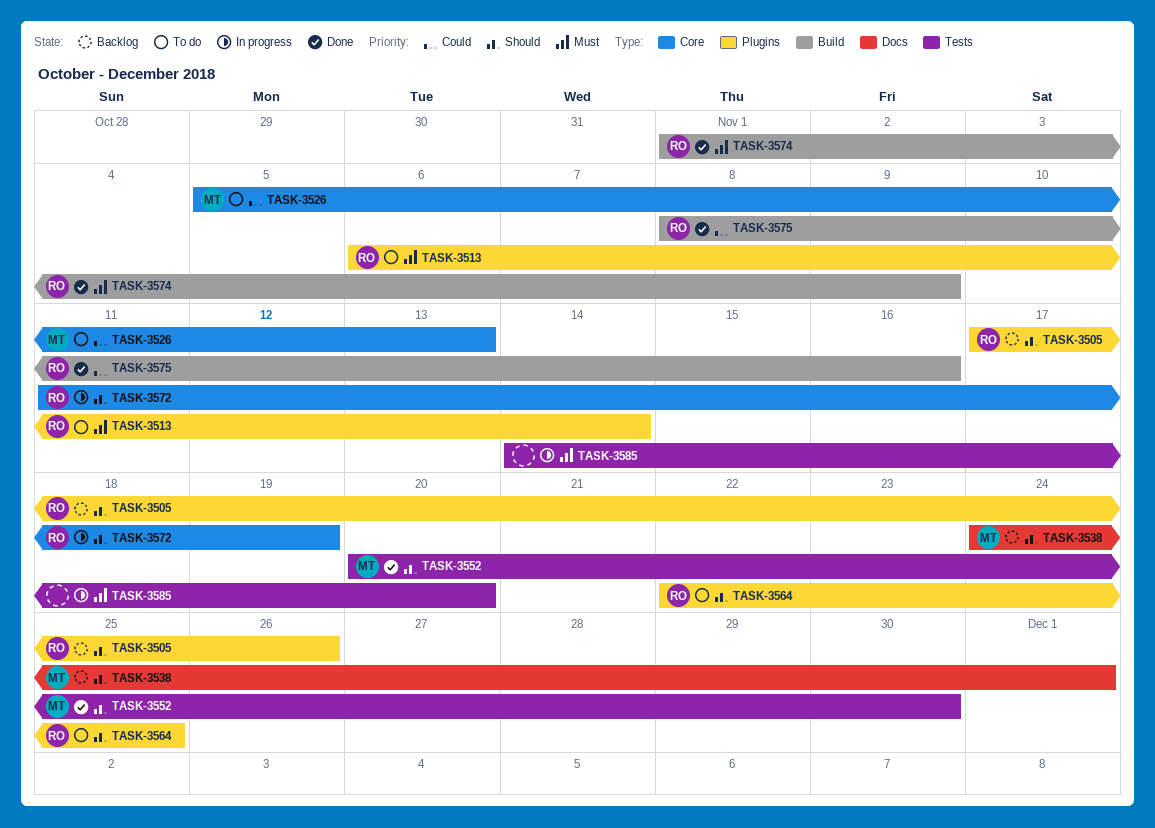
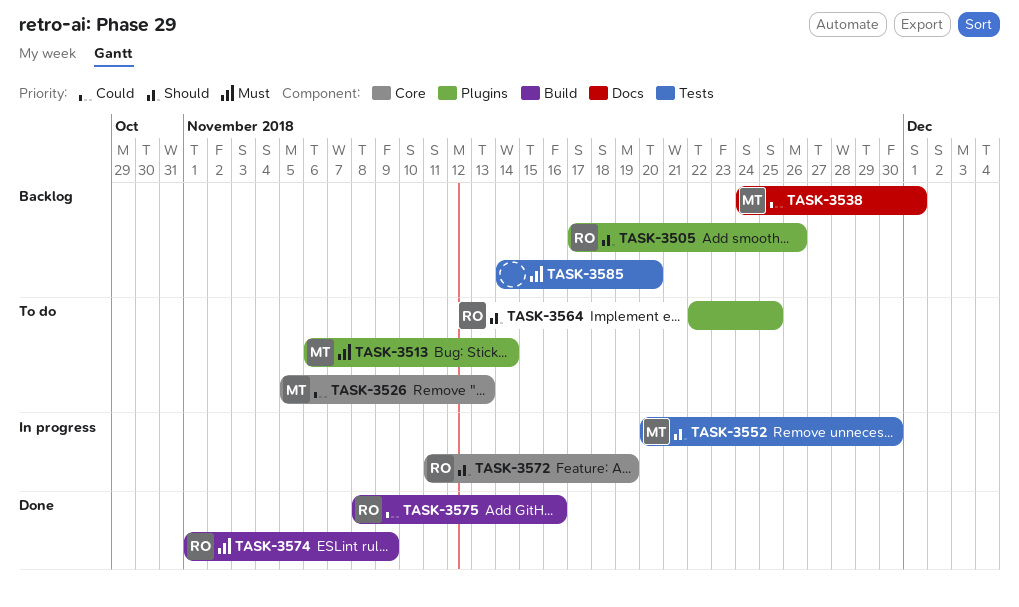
TASK-3513, owner: RO -> MT
TASK-3538, priority: Should -> Could
TASK-3552, status: Done -> In progress
TASK-3585, status: In progress -> Backlog

